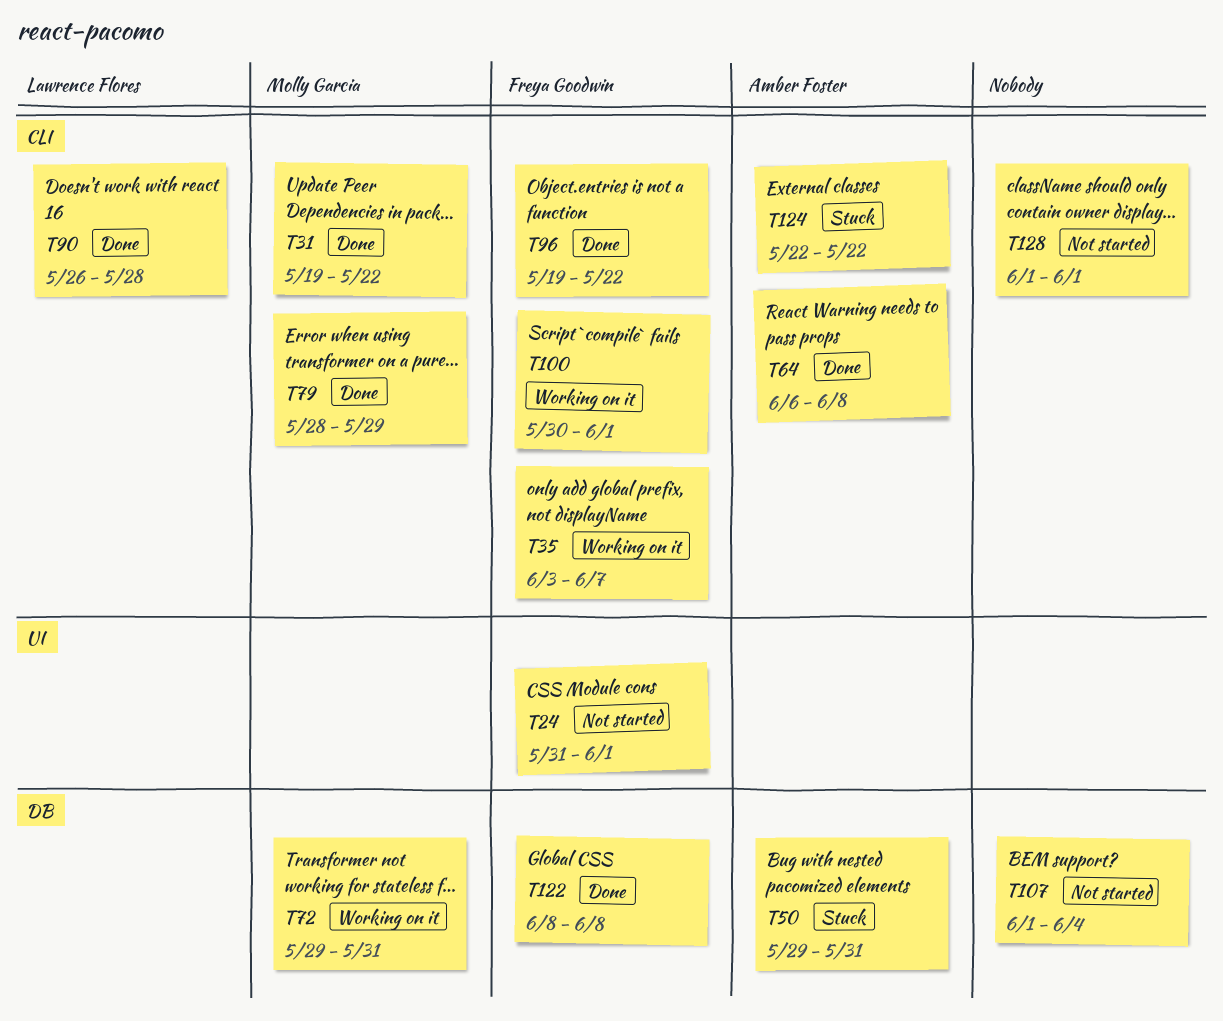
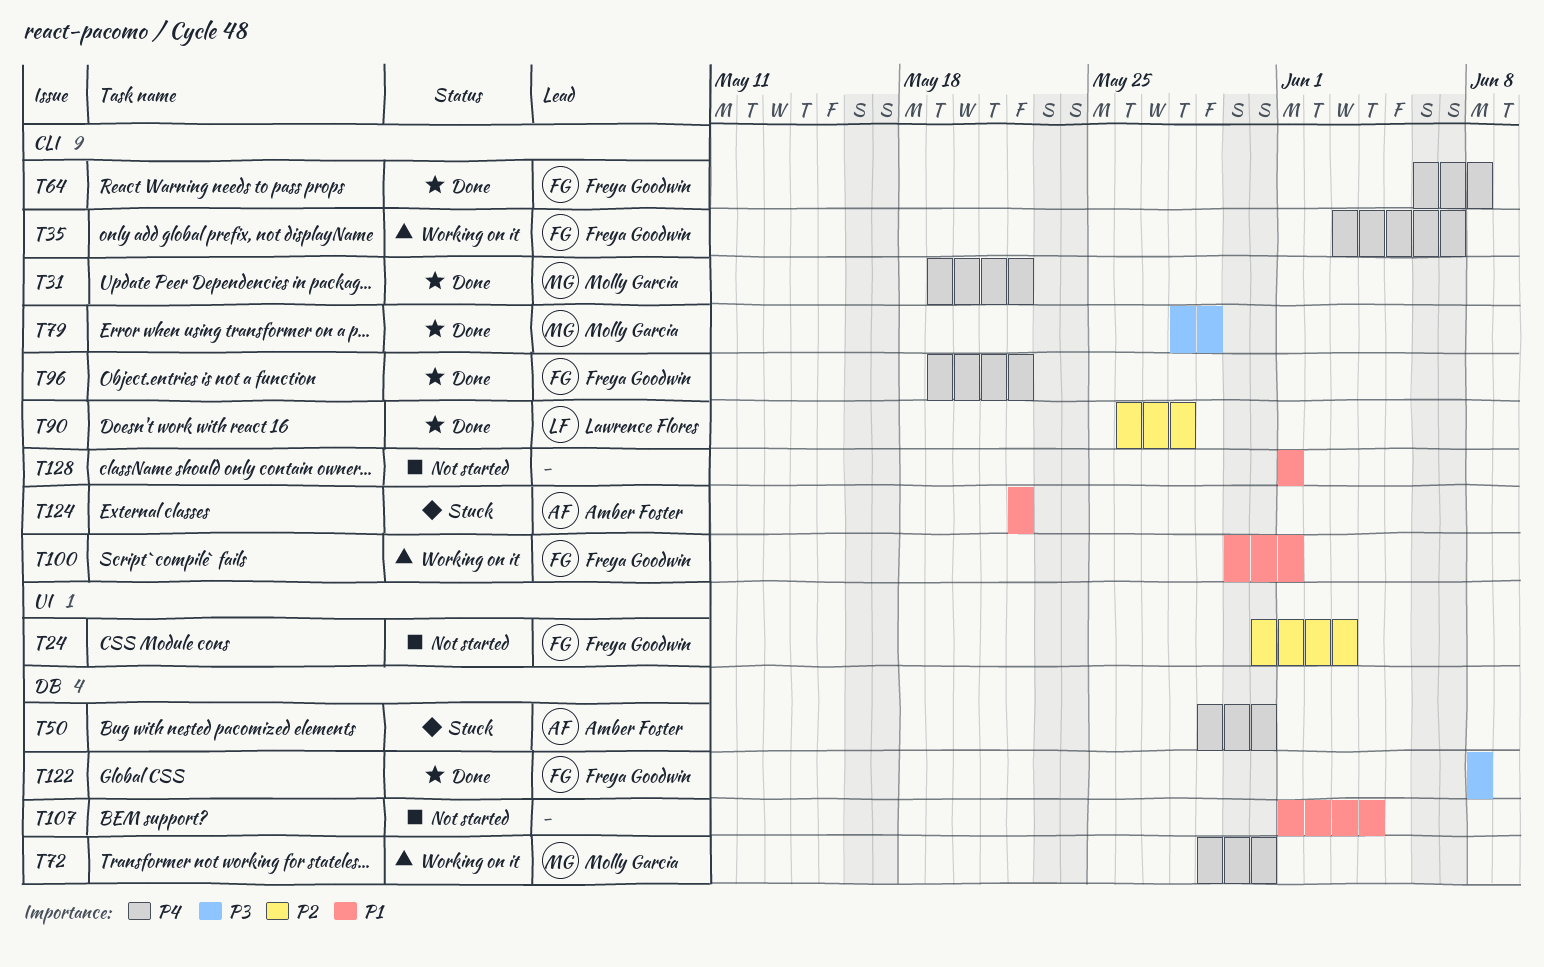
T24, due: Jun 1 -> Jun 3
T64, owner: Amber Foster -> Freya Goodwin

